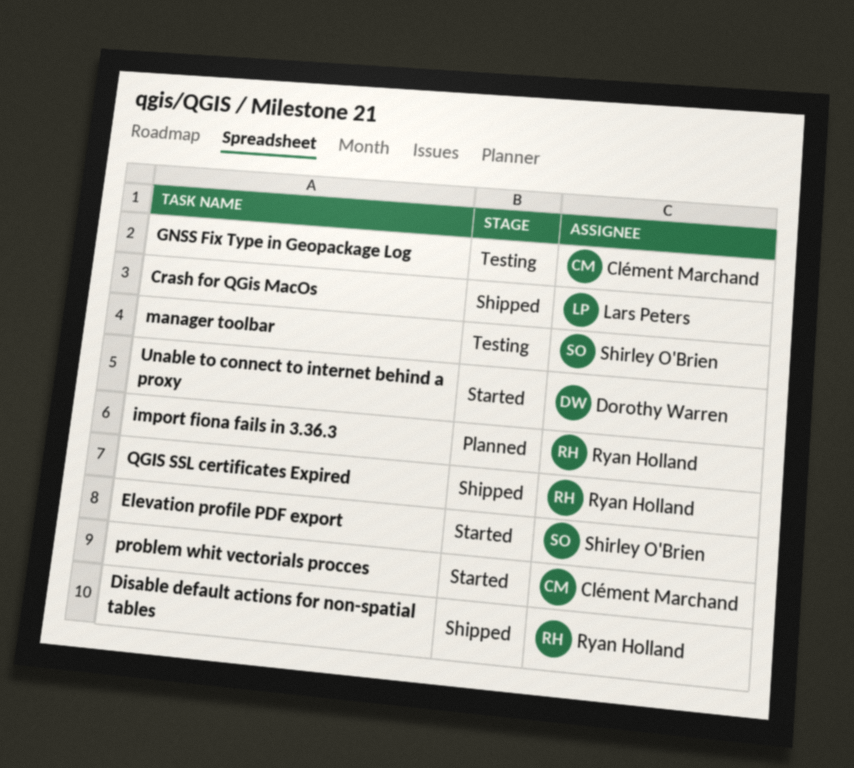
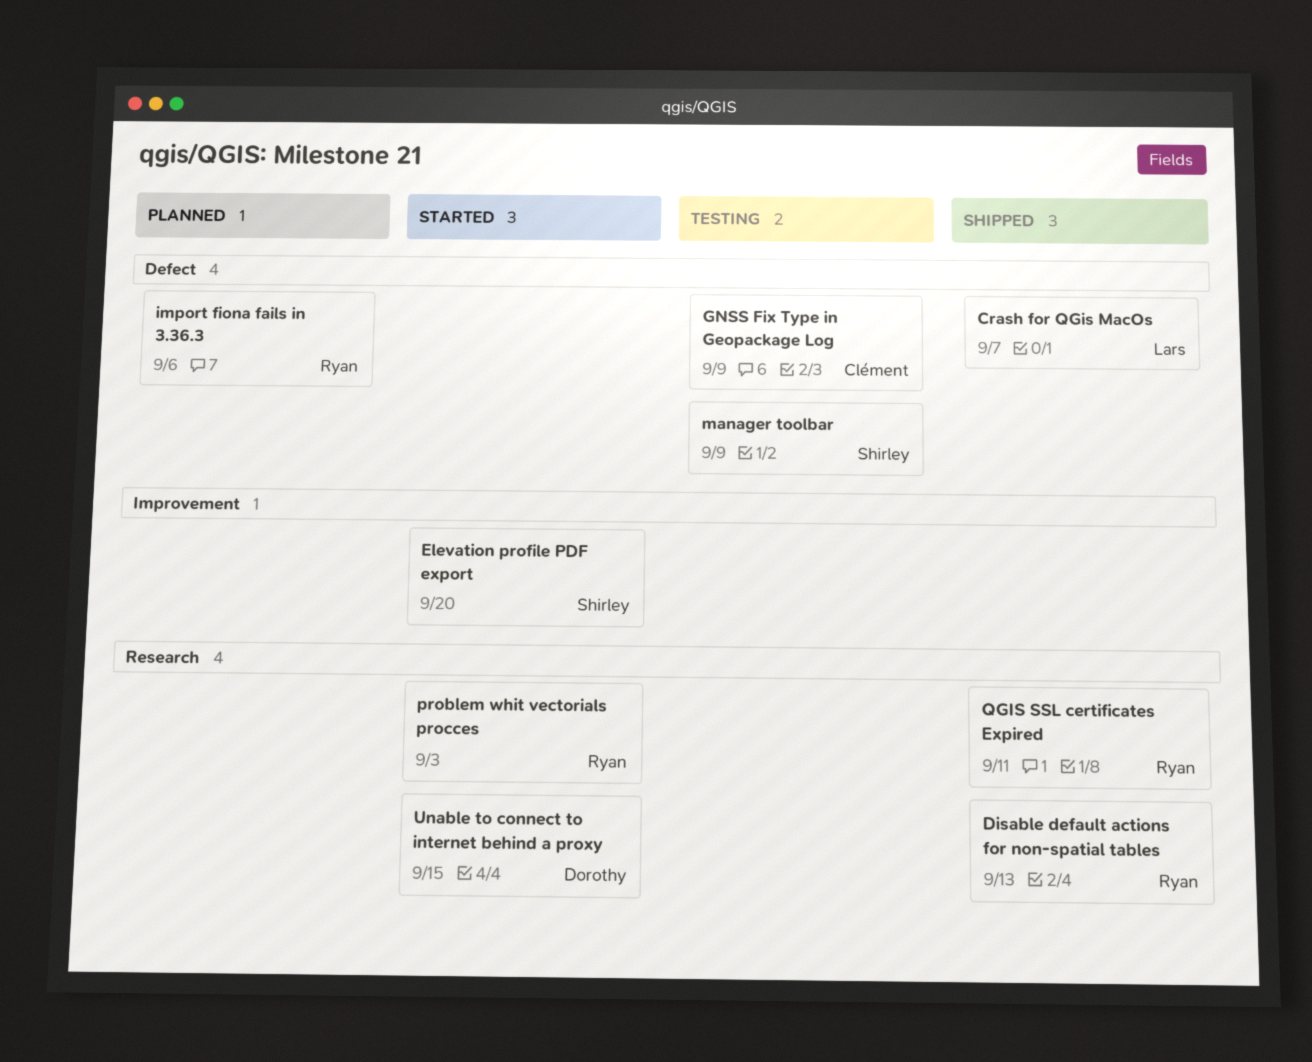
problem whit vectorials procces, owner: Clément Marchand -> Ryan Holland

